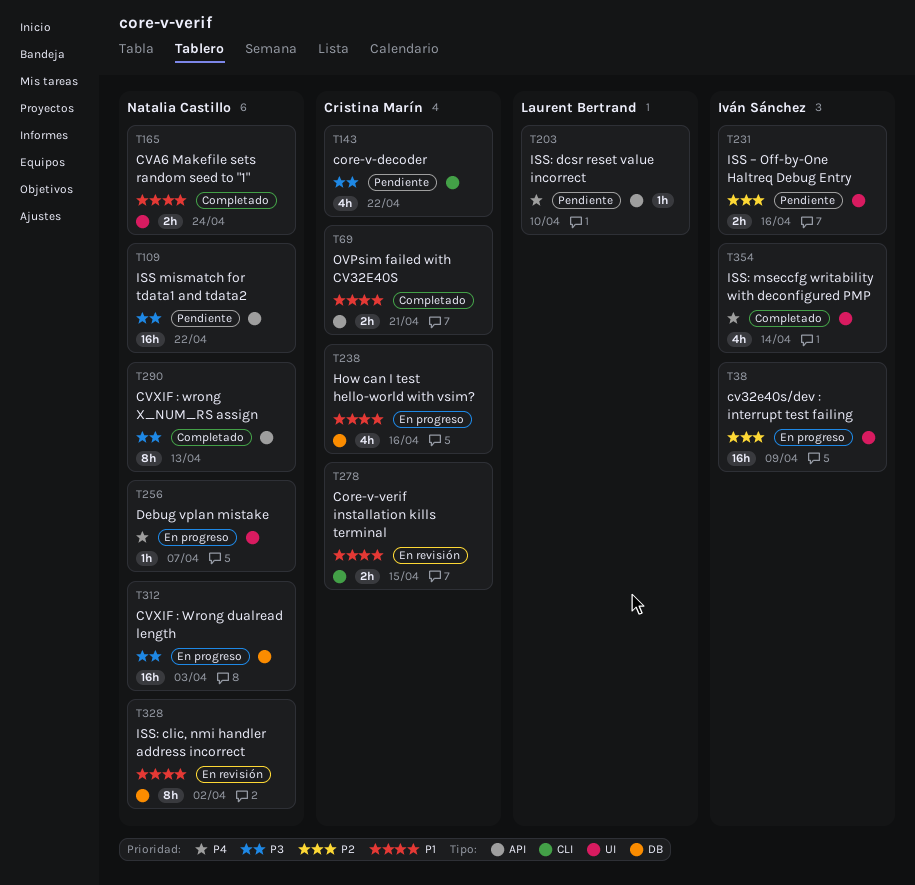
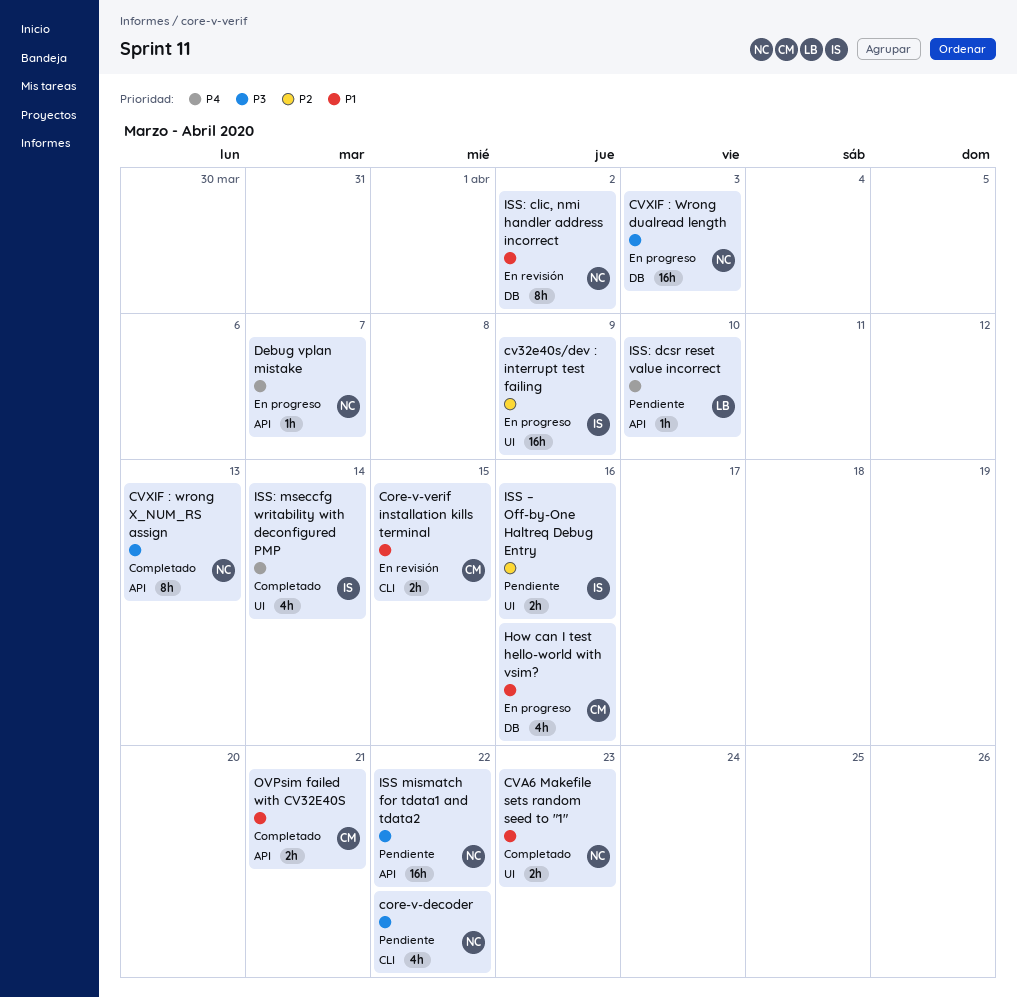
core-v-decoder, owner: Cristina Marín -> Natalia Castillo
CVA6 Makefile sets random seed to "1", due: Apr 24 -> Apr 23
Debug vplan mistake, label: UI -> API

